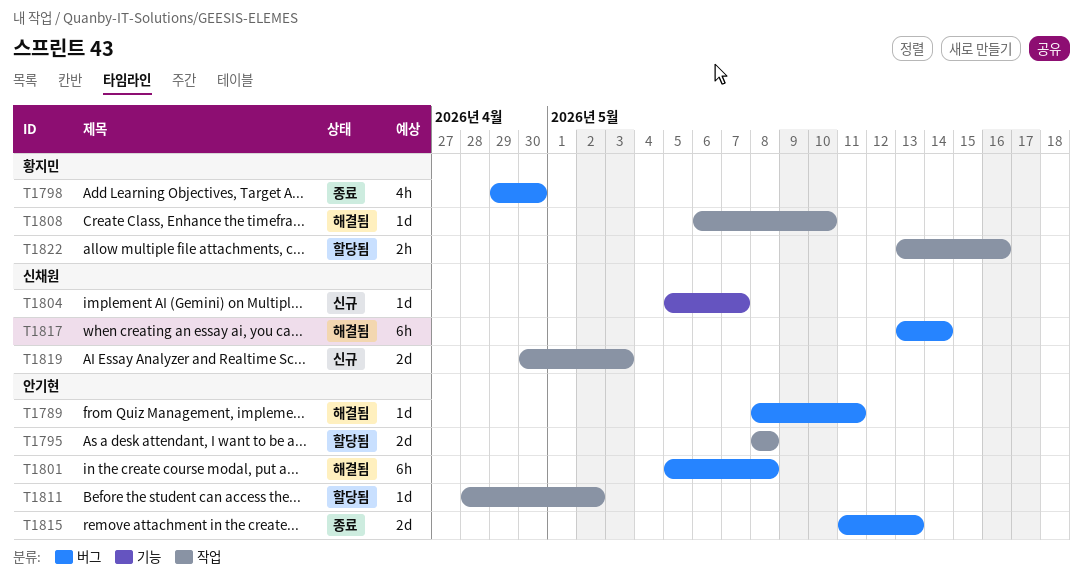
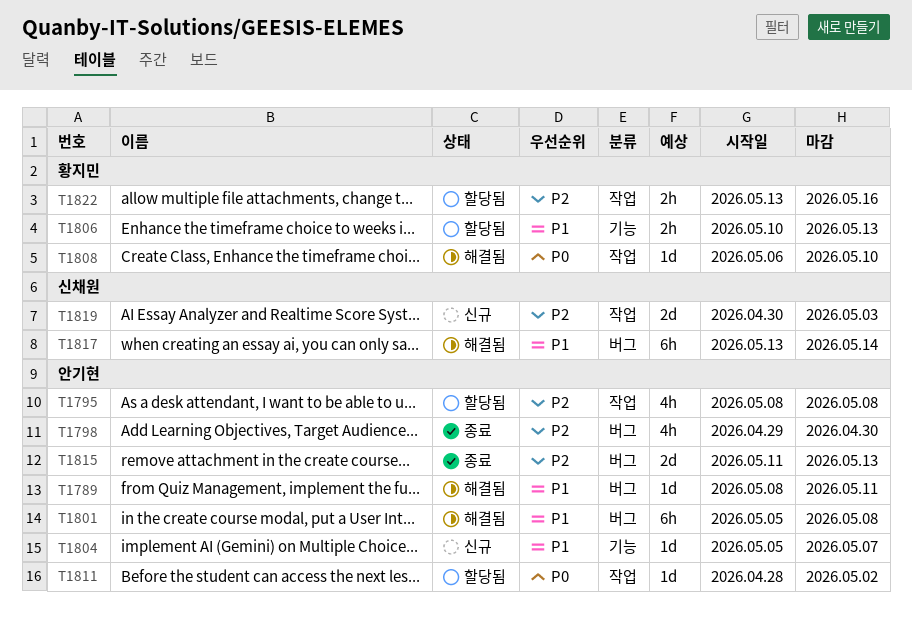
T1795, estimate: 2d -> 4h
T1798, owner: 황지민 -> 안기현
T1804, owner: 신채원 -> 안기현
T1806: none -> present

